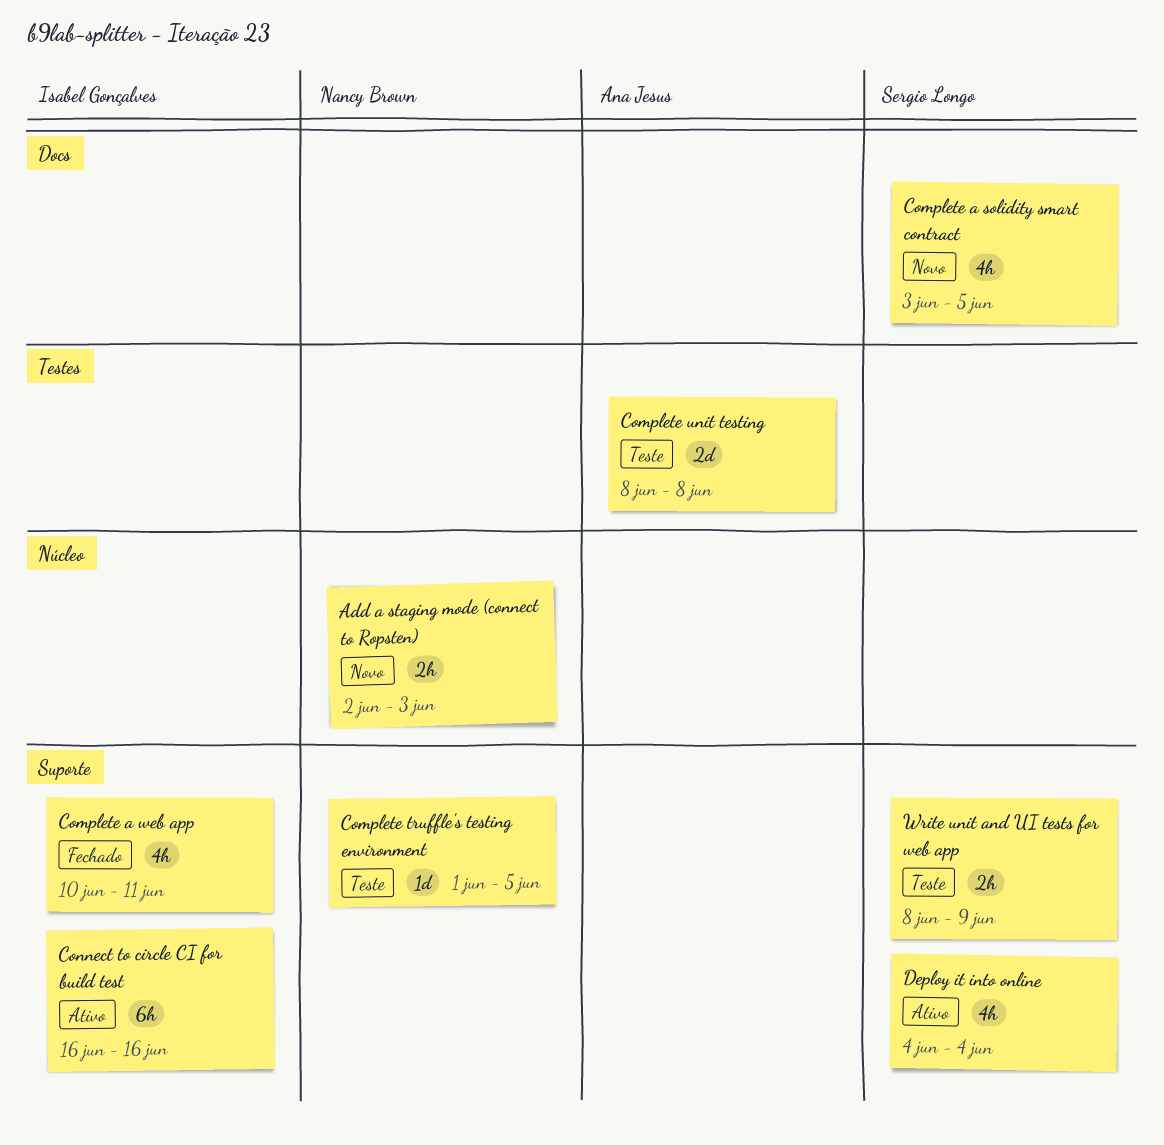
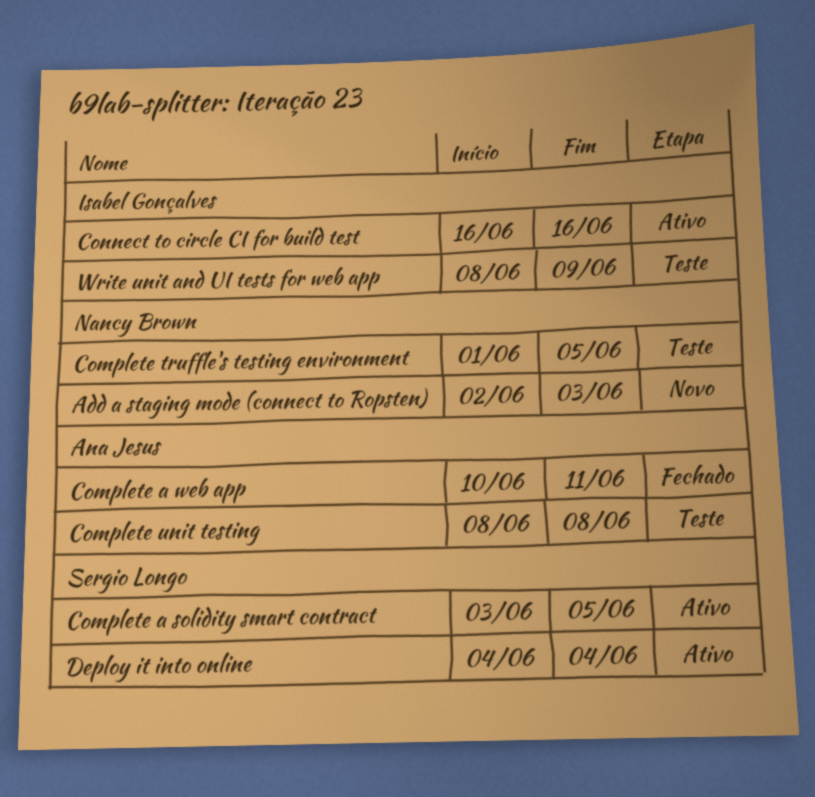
Complete a solidity smart contract, status: Novo -> Ativo
Complete a web app, owner: Isabel Gonçalves -> Ana Jesus
Write unit and UI tests for web app, owner: Sergio Longo -> Isabel Gonçalves

